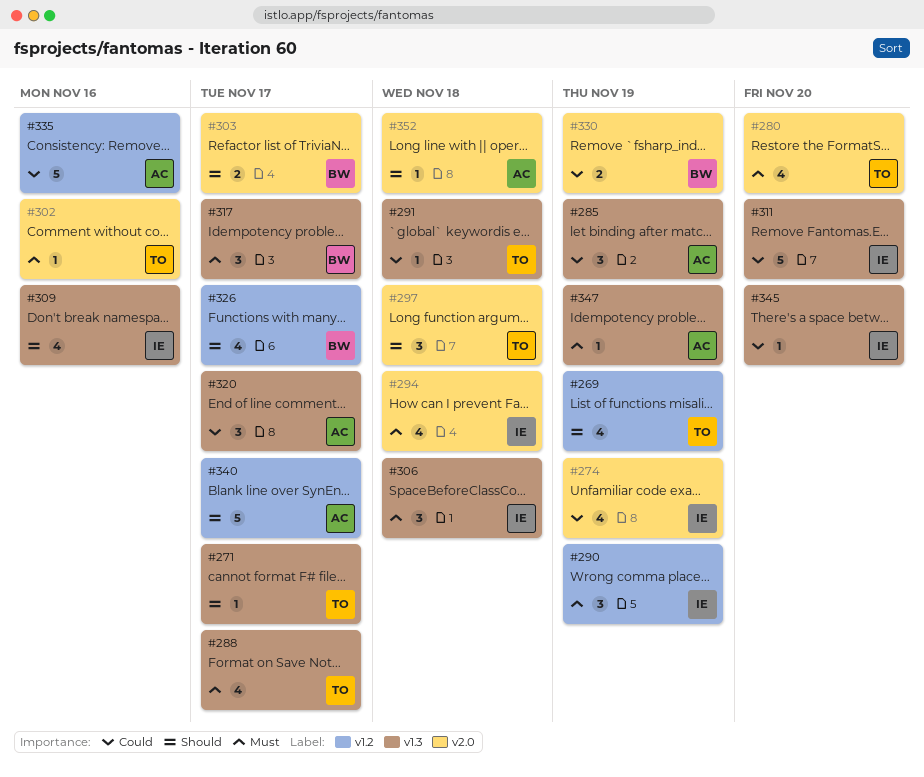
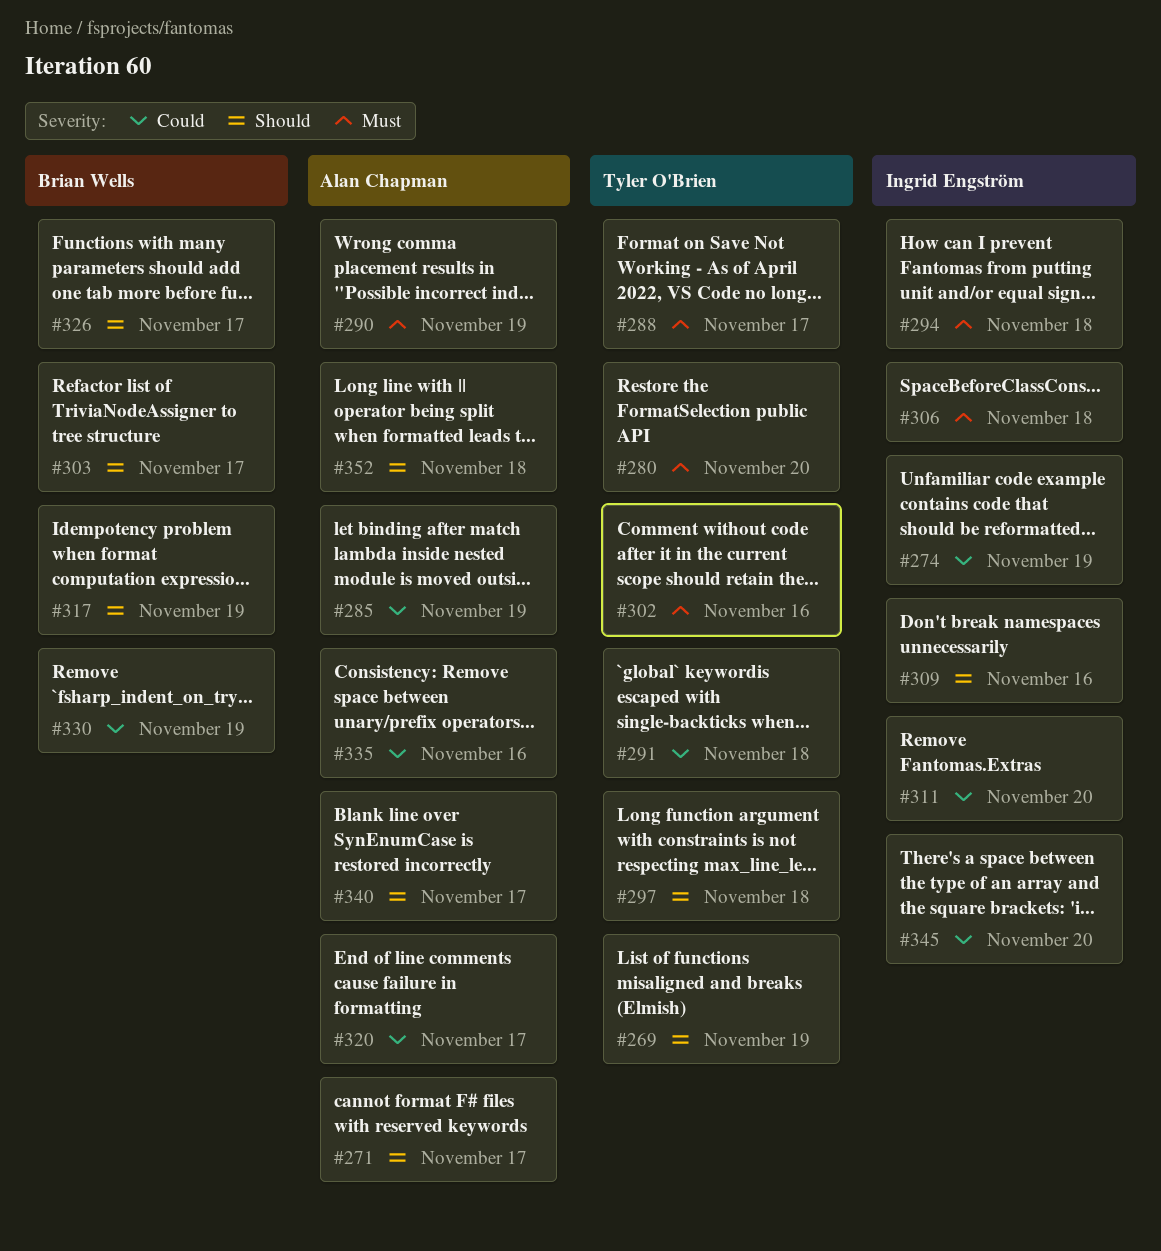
#271, owner: Tyler O'Brien -> Alan Chapman
#290, owner: Ingrid Engström -> Alan Chapman
#317, priority: Must -> Should
#317, due: Nov 17 -> Nov 19
#347: present -> none

